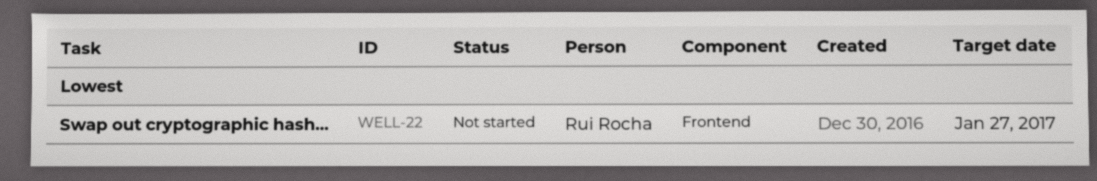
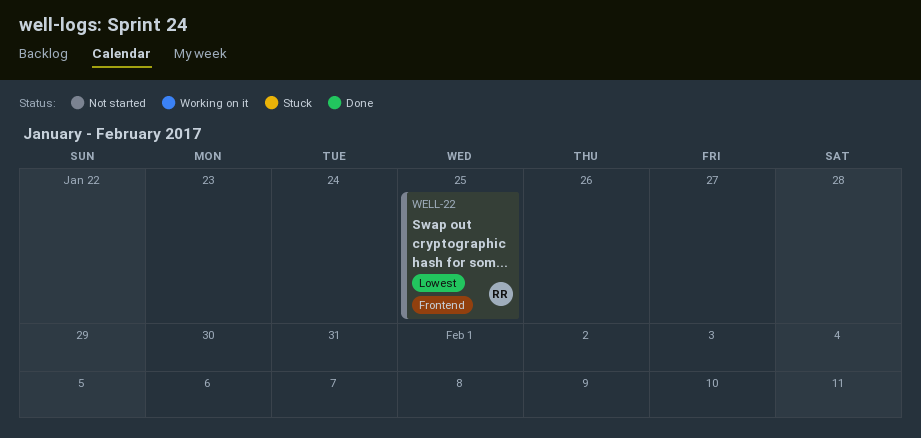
WELL-22, due: Jan 27 -> Jan 25

